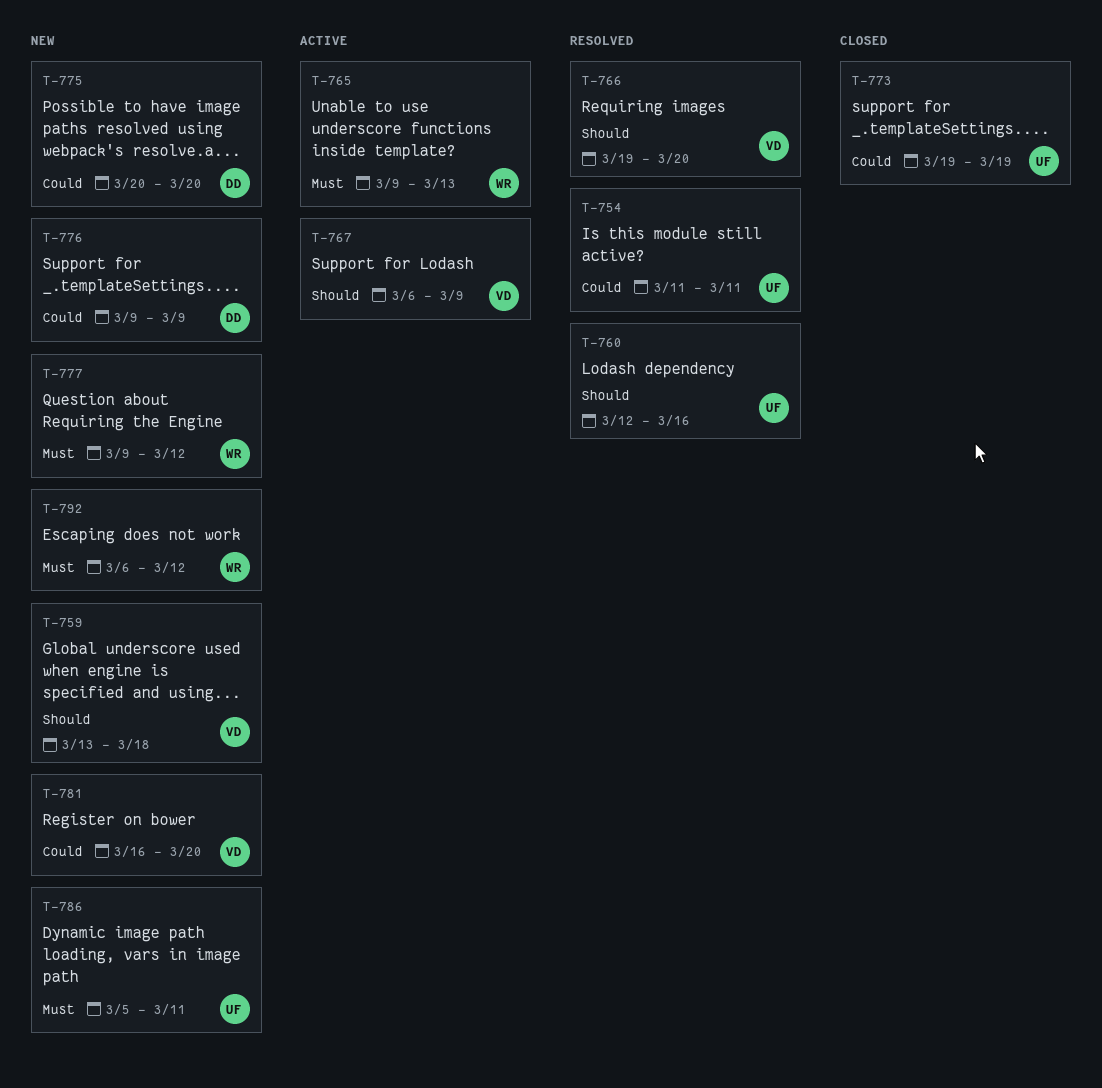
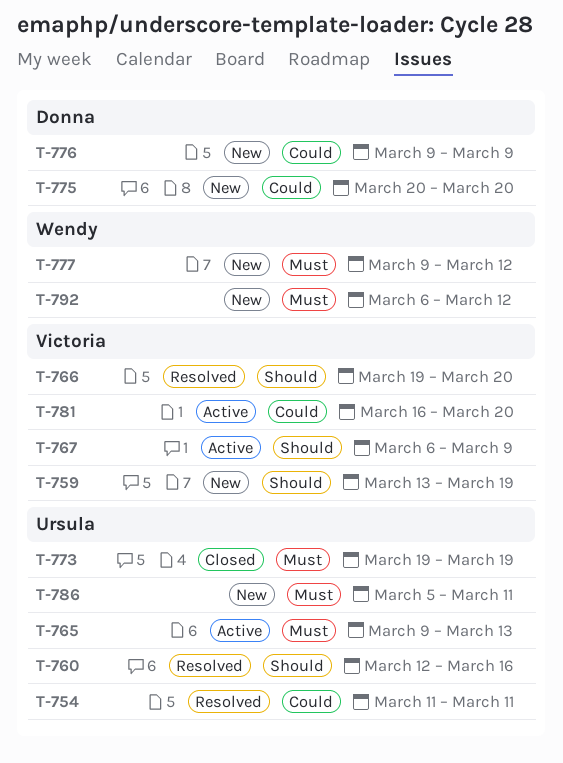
T-759, due: Mar 18 -> Mar 19
T-765, owner: Wendy -> Ursula
T-773, priority: Could -> Must
T-781, status: New -> Active

